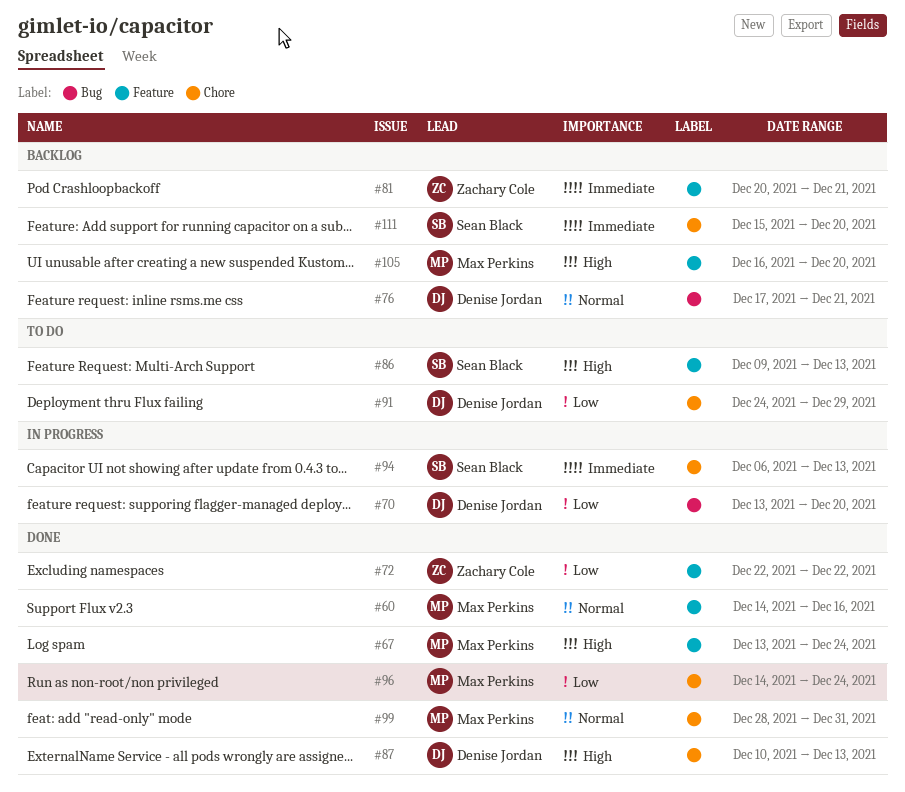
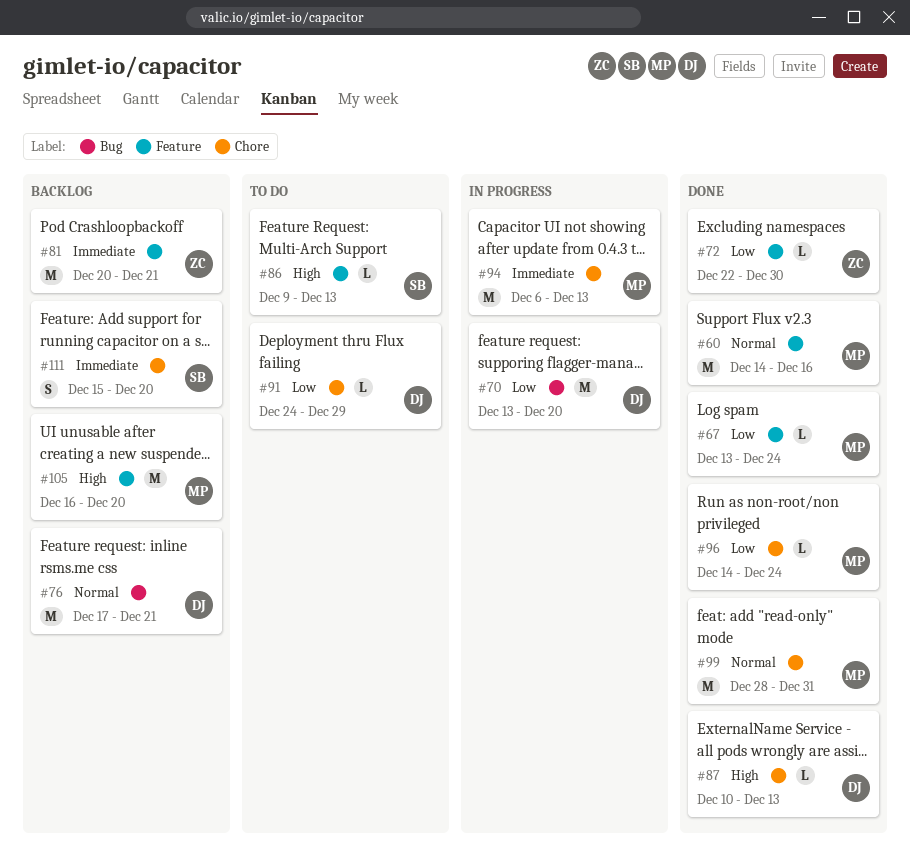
#67, priority: High -> Low
#72, due: Dec 22 -> Dec 30
#94, owner: Sean Black -> Max Perkins

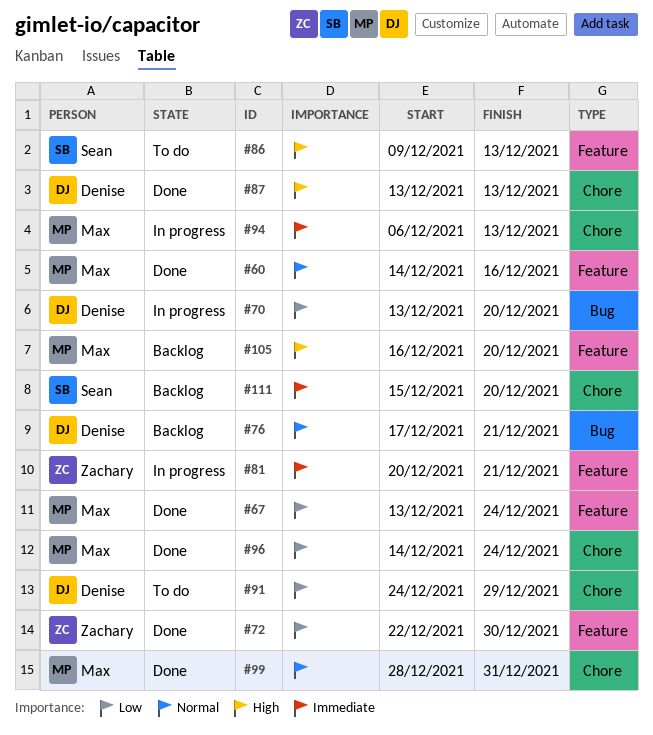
#81, status: Backlog -> In progress
#87, start: Dec 10 -> Dec 13

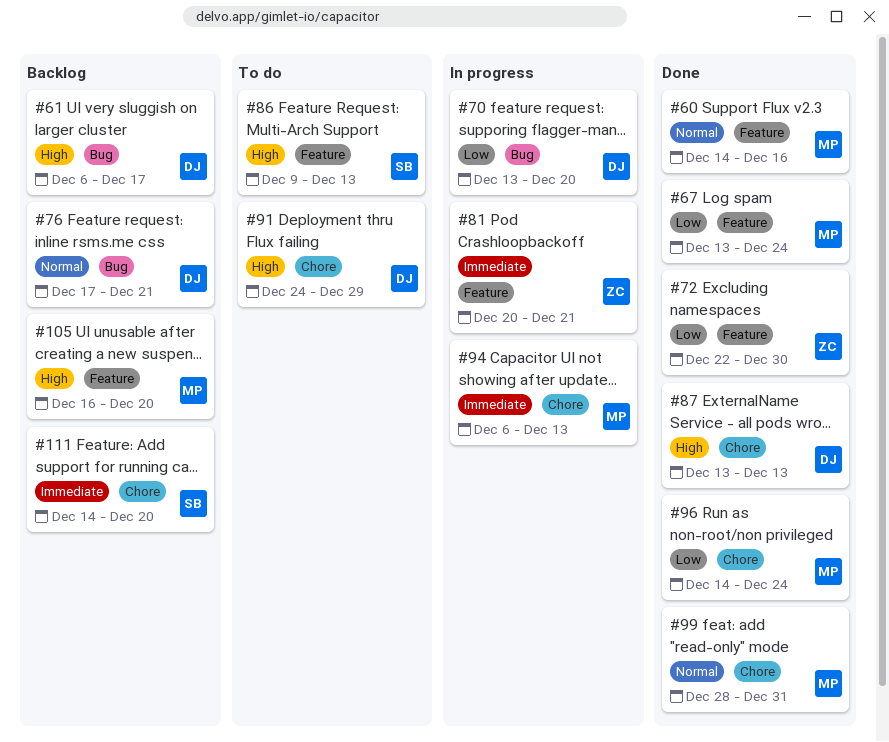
#61: none -> present
#91, priority: Low -> High
#111, start: Dec 15 -> Dec 14

